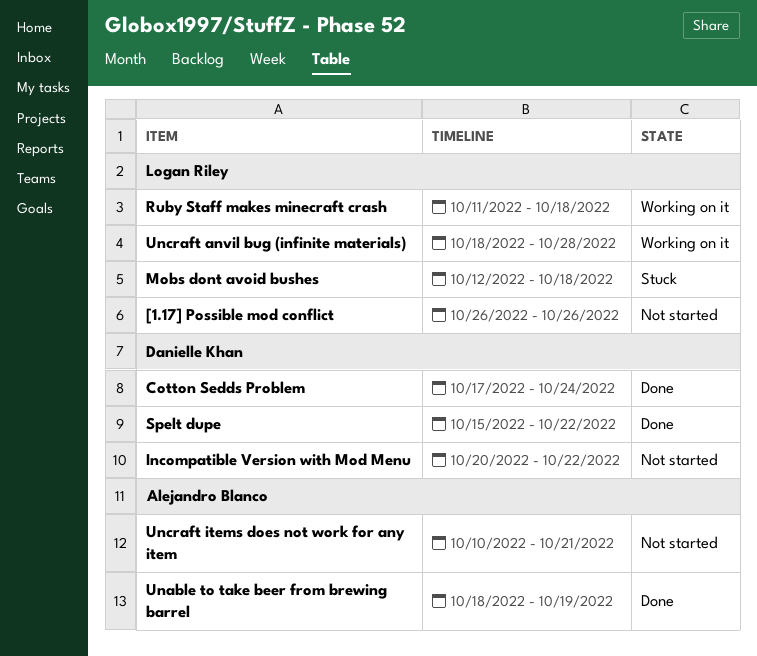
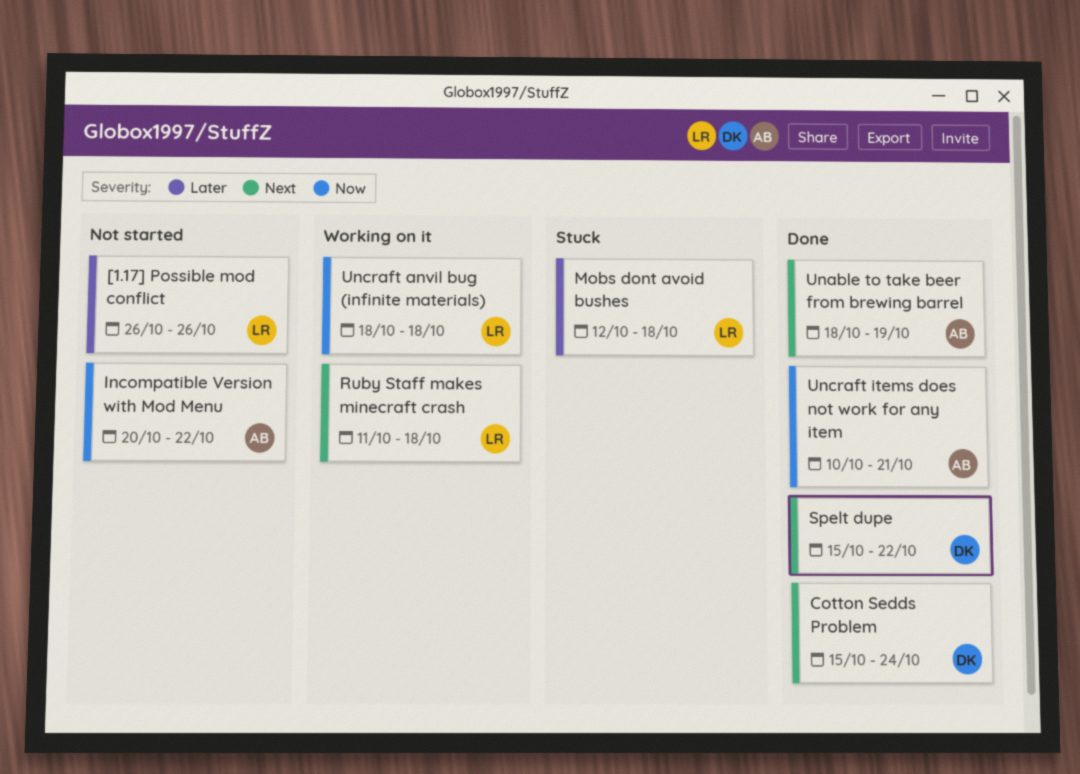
Cotton Sedds Problem, start: Oct 17 -> Oct 15
Incompatible Version with Mod Menu, owner: Danielle Khan -> Alejandro Blanco
Uncraft anvil bug (infinite materials), due: Oct 28 -> Oct 18
Uncraft items does not work for any item, status: Not started -> Done

